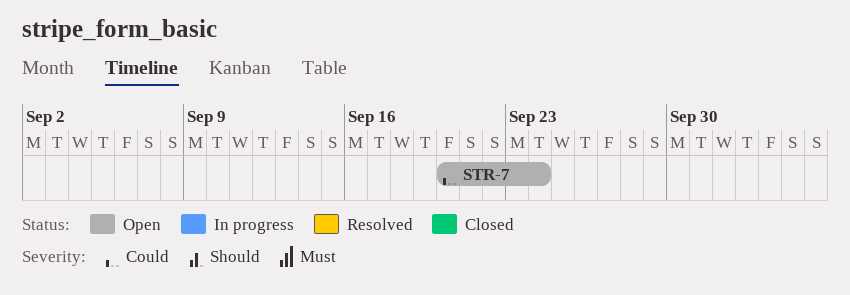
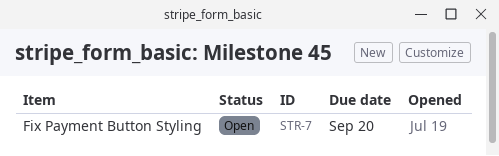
STR-7, due: Sep 24 -> Sep 20

